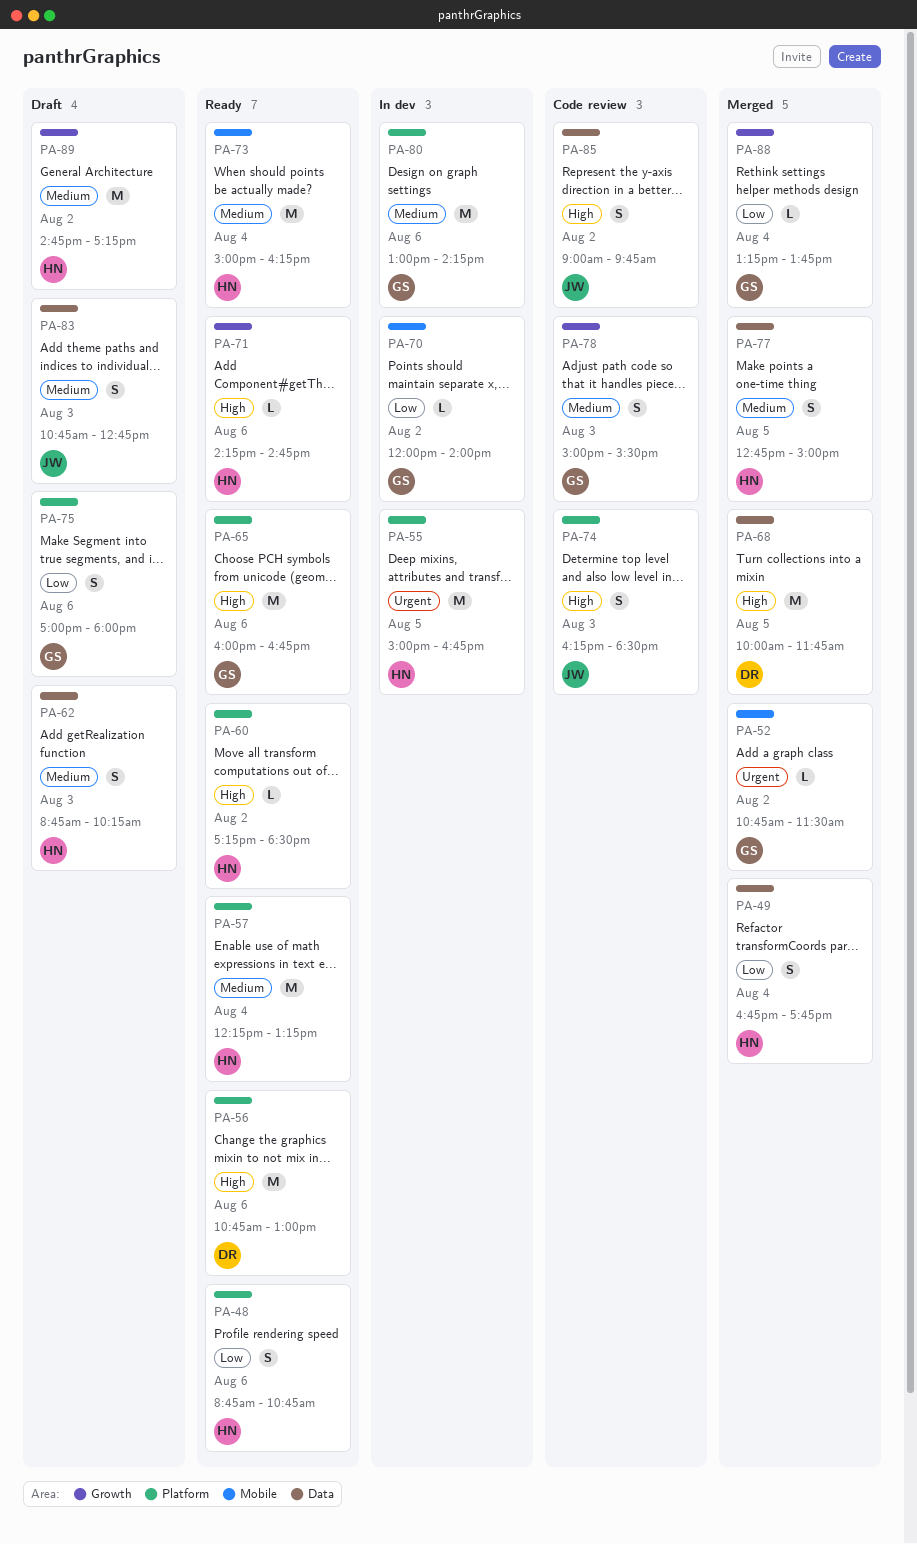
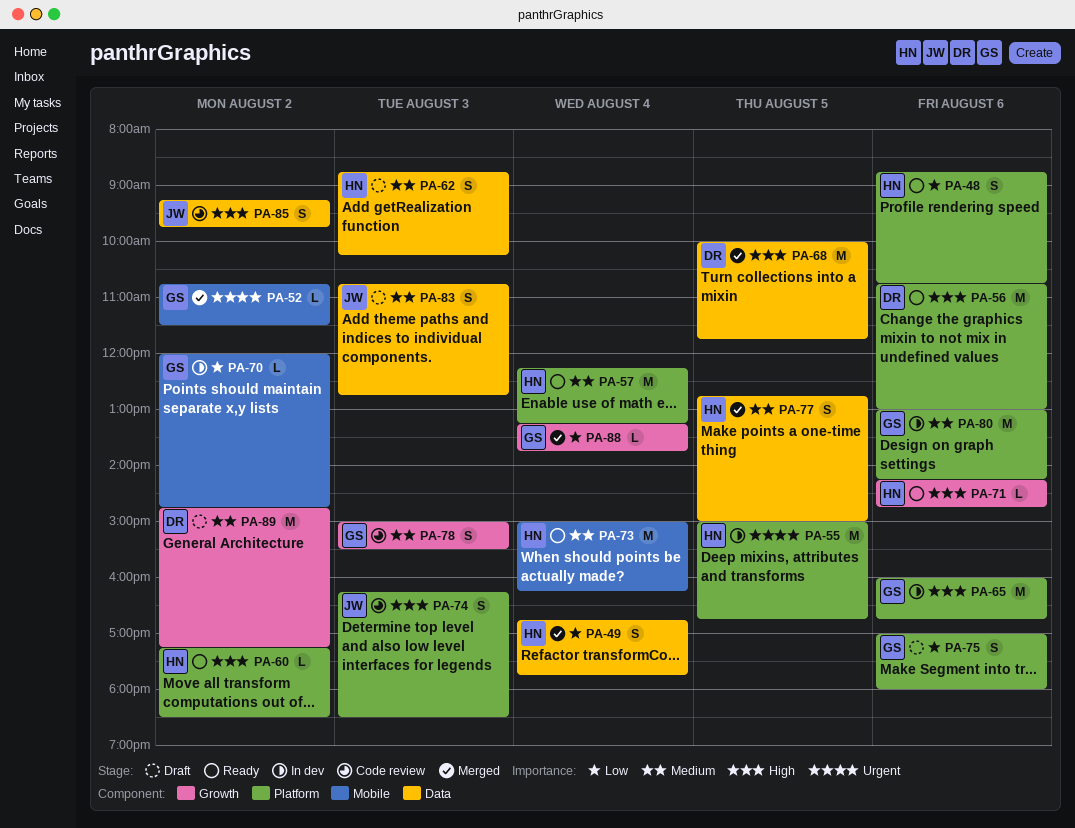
PA-65, status: Ready -> In dev
PA-70, ends: 14:00 -> 14:45
PA-85, begins: 09:00 -> 09:15
PA-89, owner: HN -> DR

